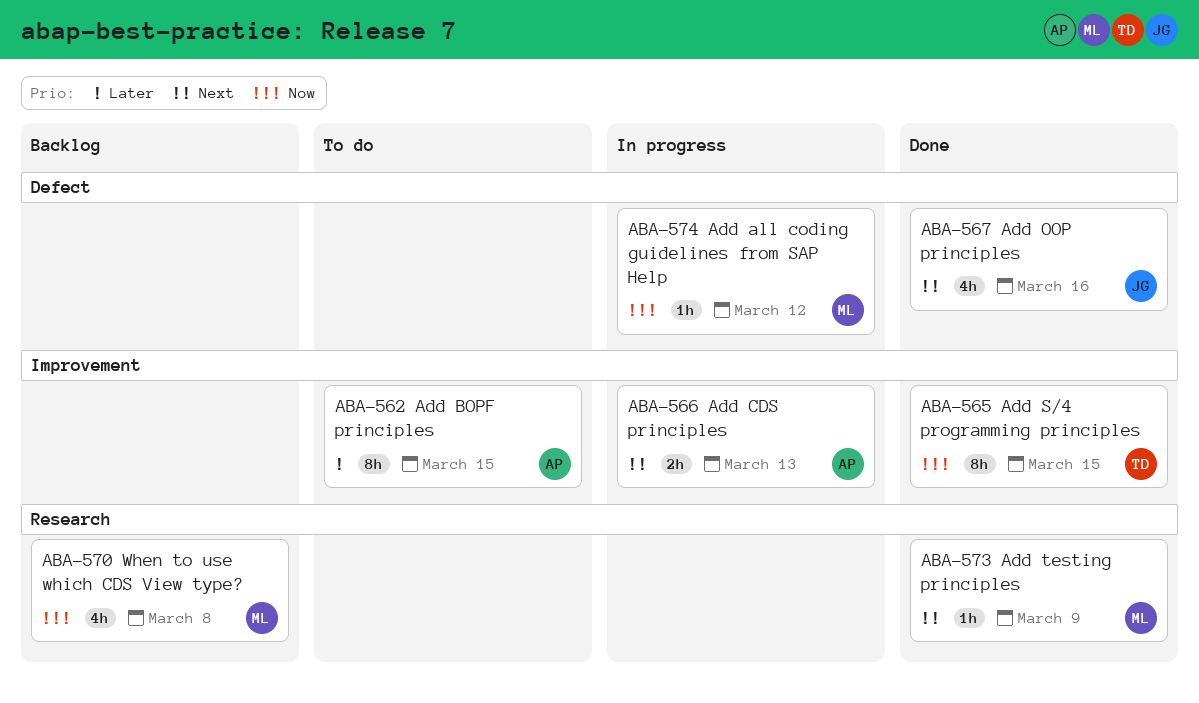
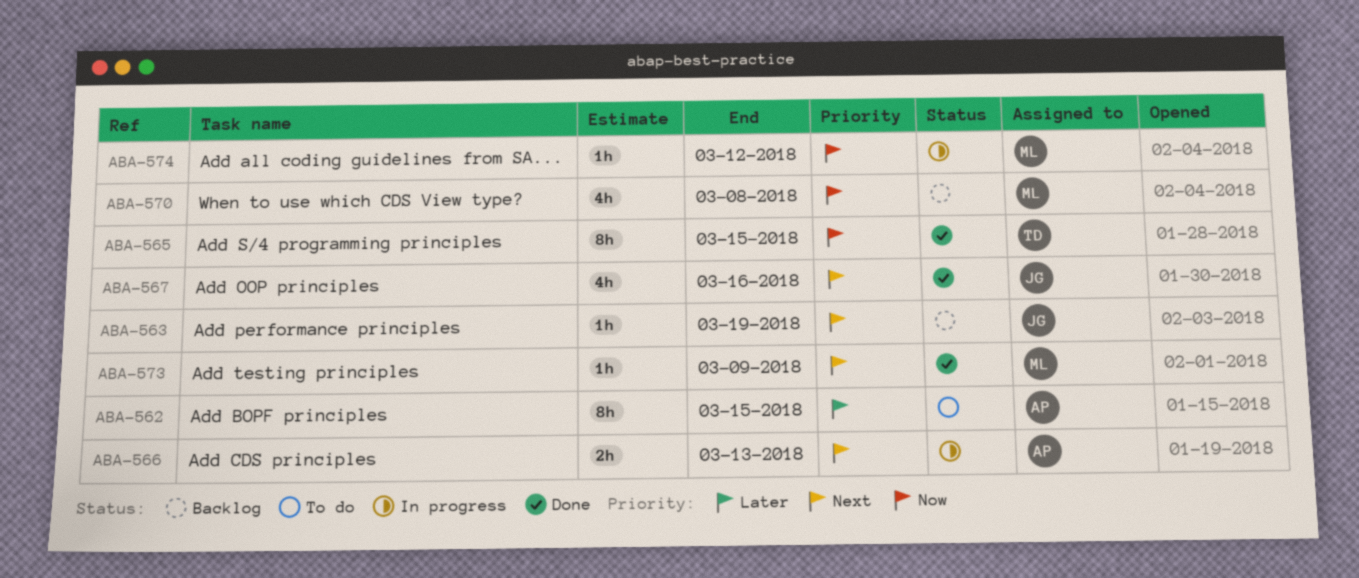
ABA-563: none -> present

